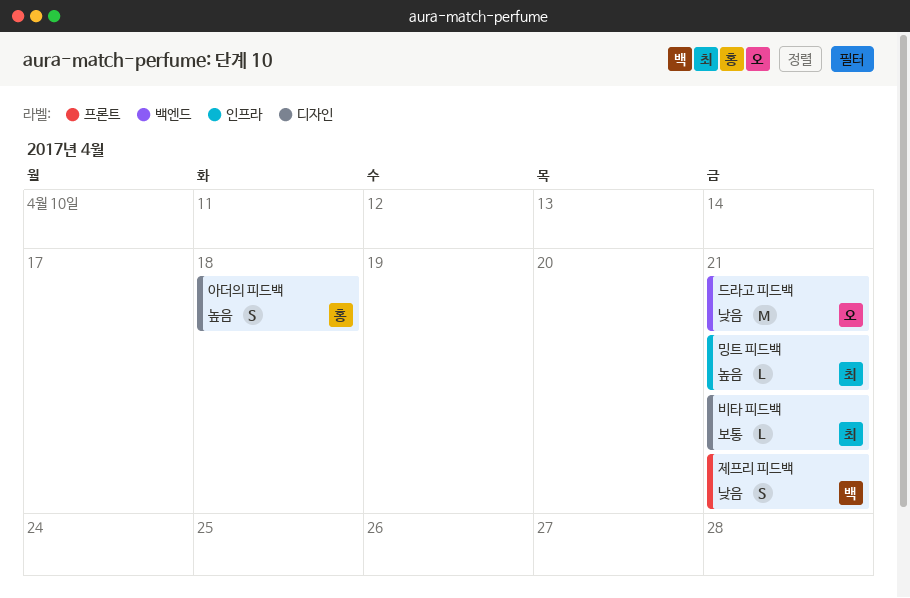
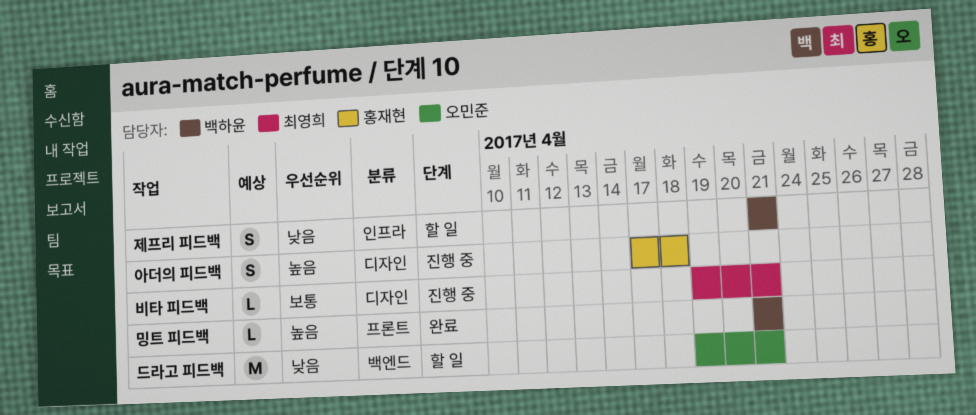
밍트 피드백, owner: 최영희 -> 백하윤
밍트 피드백, label: 인프라 -> 프론트
제프리 피드백, label: 프론트 -> 인프라

